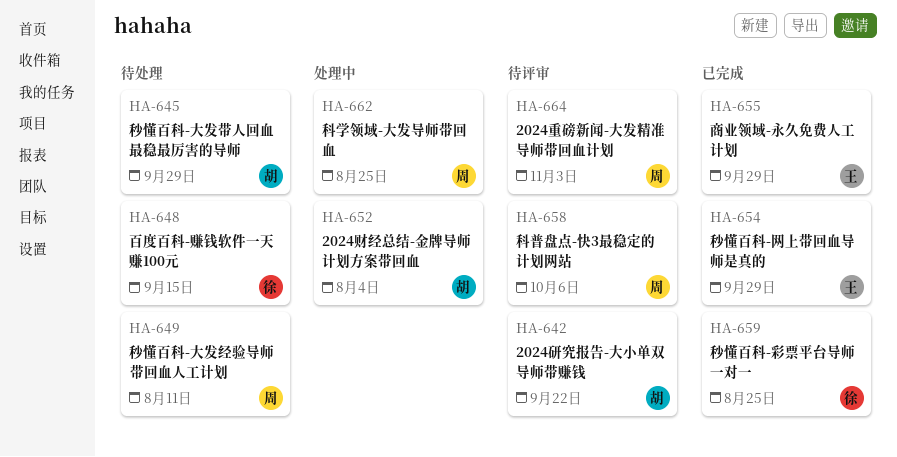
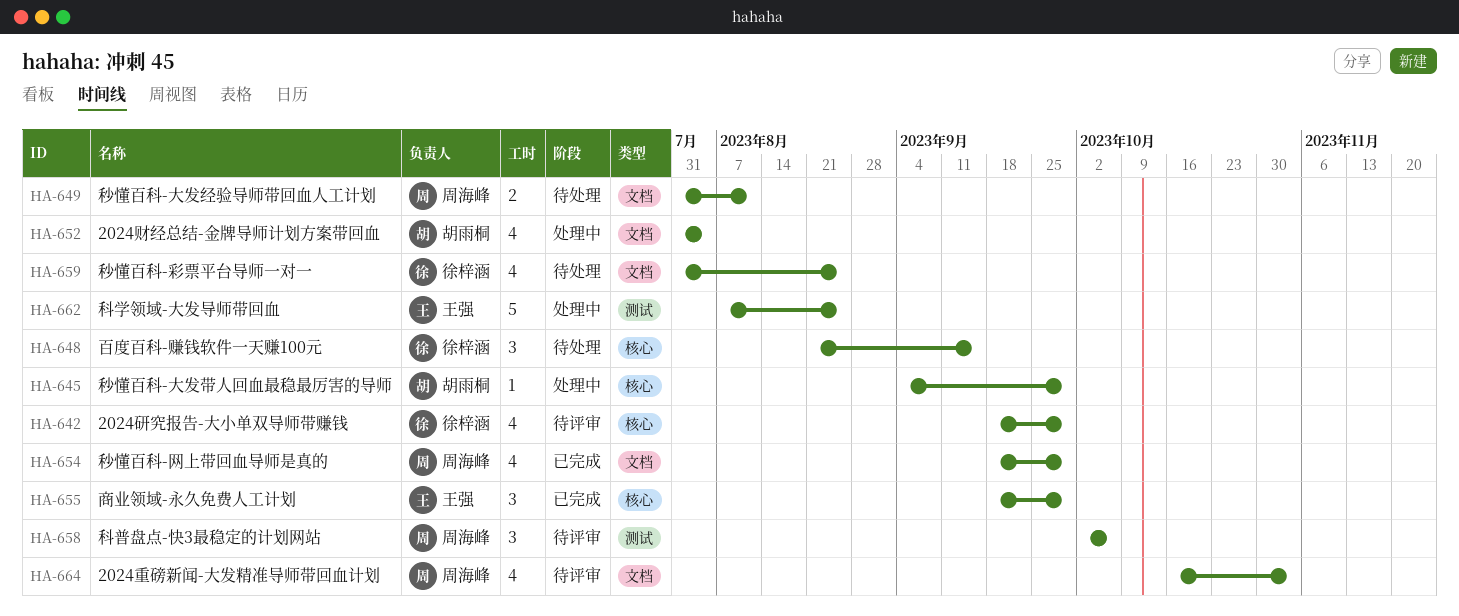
HA-642, owner: 胡雨桐 -> 徐梓涵
HA-642, due: Sep 22 -> Sep 29
HA-645, status: 待处理 -> 处理中
HA-654, owner: 王强 -> 周海峰
HA-659, status: 已完成 -> 待处理
HA-662, owner: 周海峰 -> 王强

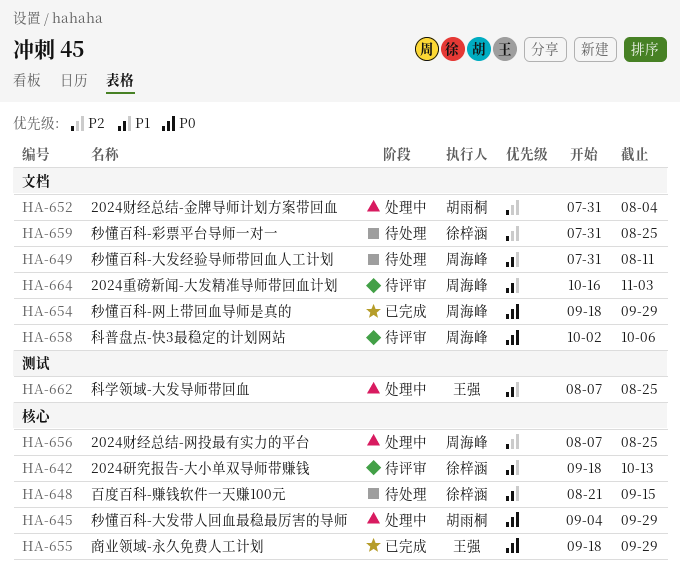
HA-642, due: Sep 29 -> Oct 13
HA-656: none -> present
HA-658, label: 测试 -> 文档

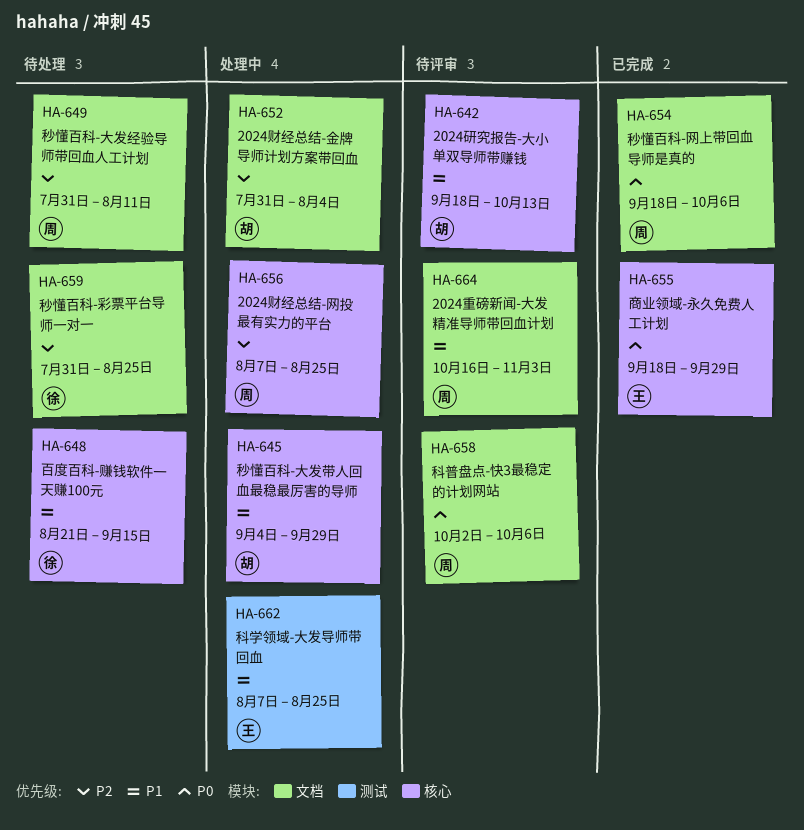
HA-642, owner: 徐梓涵 -> 胡雨桐
HA-645, priority: P0 -> P1
HA-649, priority: P1 -> P2
HA-654, due: Sep 29 -> Oct 6

